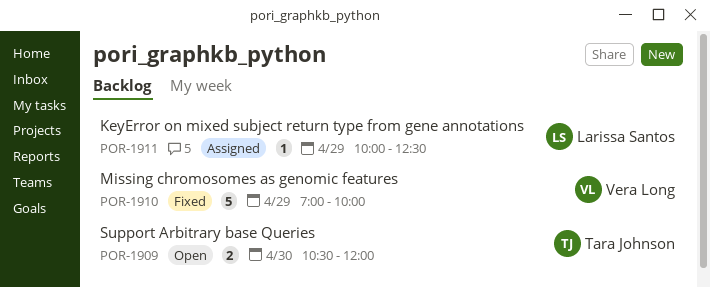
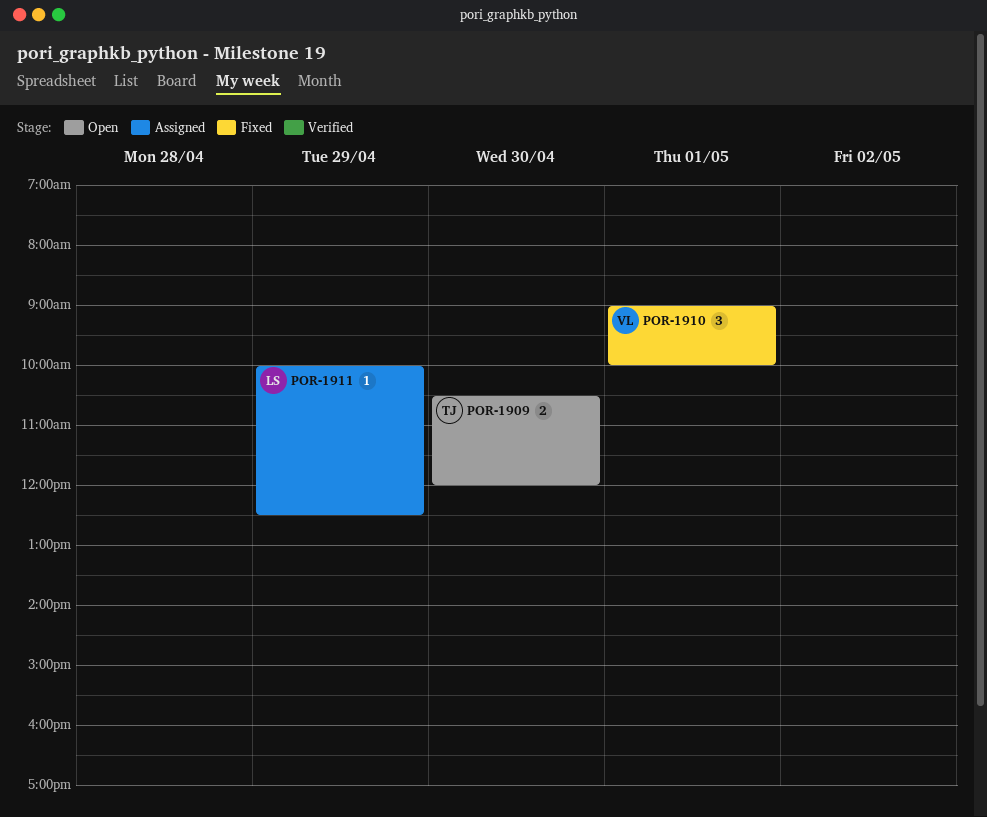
POR-1910, estimate: 5 -> 3
POR-1910, day: Apr 29 -> May 1
POR-1910, begins: 07:00 -> 09:00

